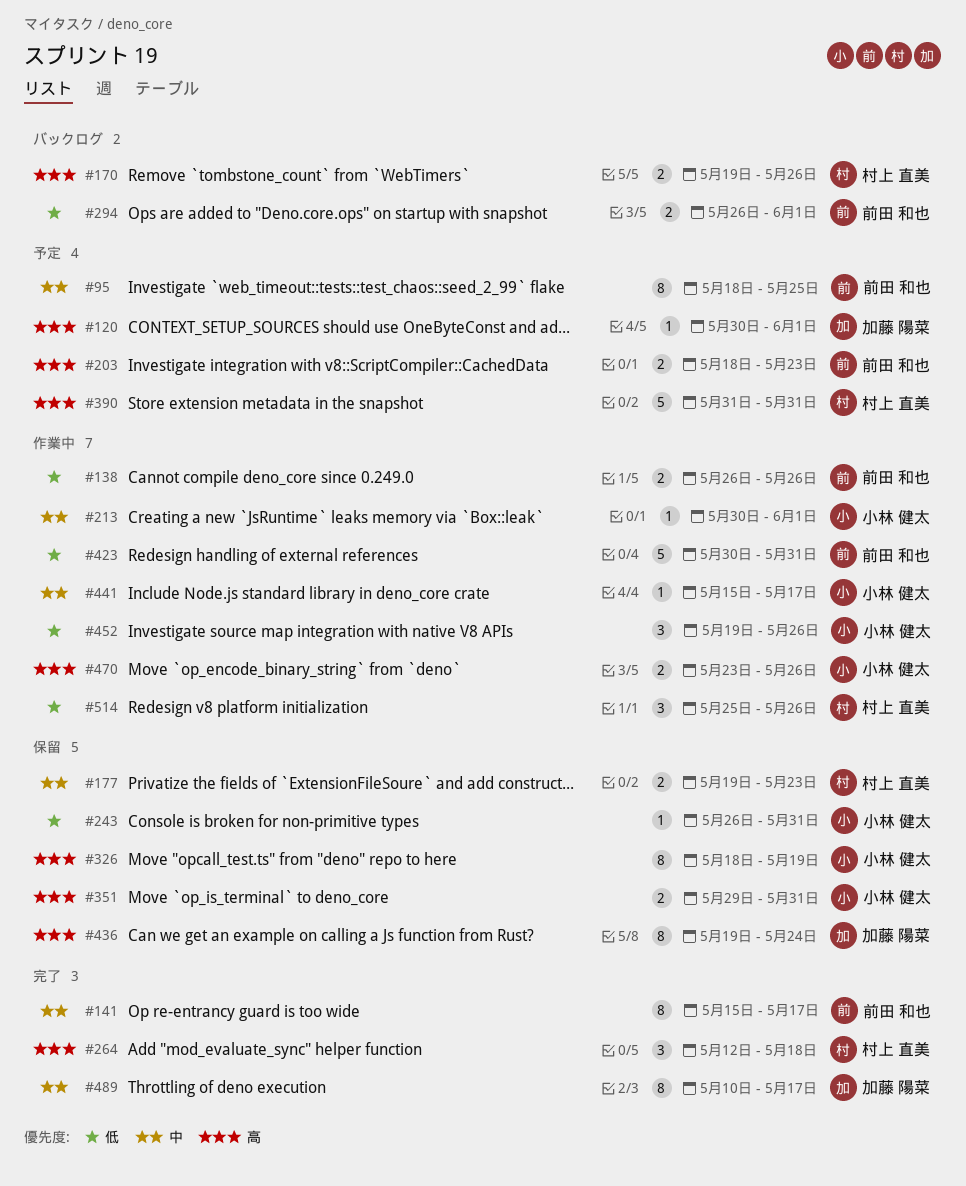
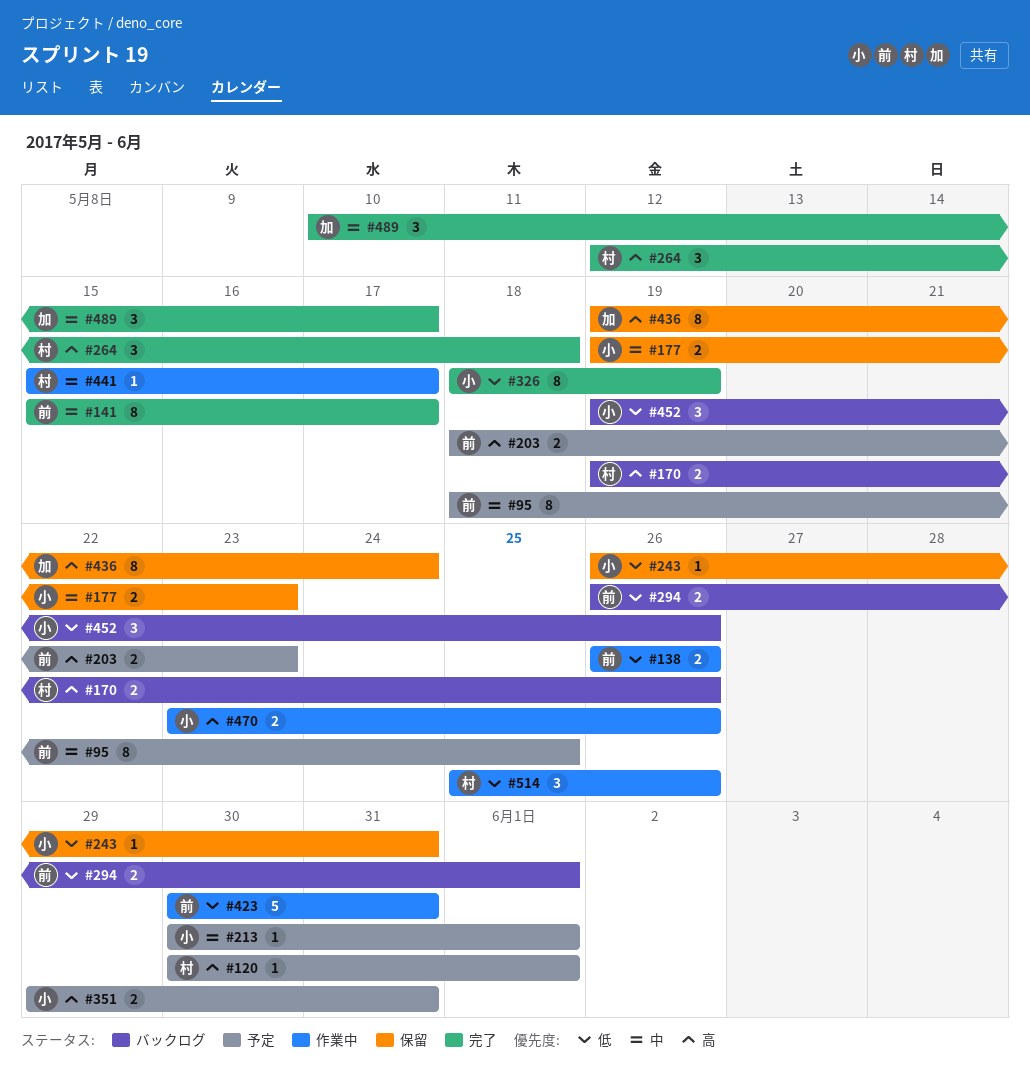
#120, owner: 加藤 陽菜 -> 村上 直美
#177, owner: 村上 直美 -> 小林 健太
#213, status: 作業中 -> 予定
#326, status: 保留 -> 完了
#326, priority: 高 -> 低
#351, status: 保留 -> 予定
#390: present -> none
#441, owner: 小林 健太 -> 村上 直美
#452, status: 作業中 -> バックログ
#489, estimate: 8 -> 3

